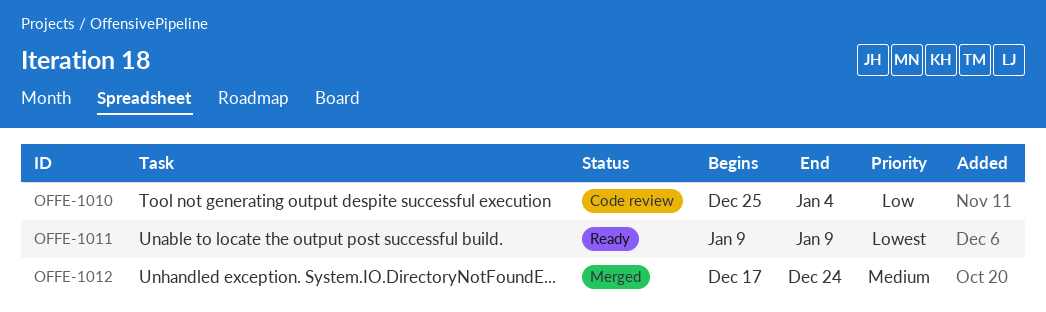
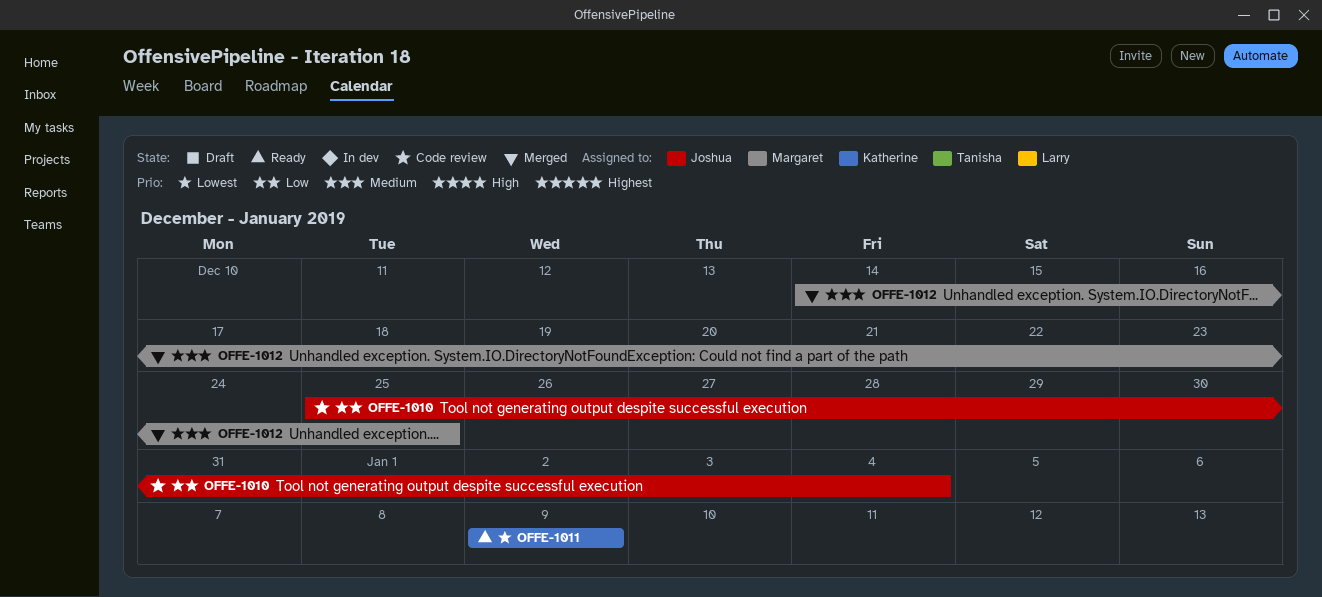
OFFE-1012, start: Dec 17 -> Dec 14
OFFE-1012, due: Dec 24 -> Dec 25

